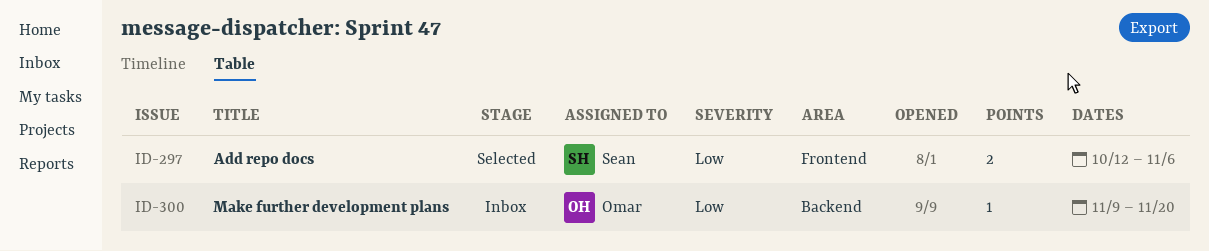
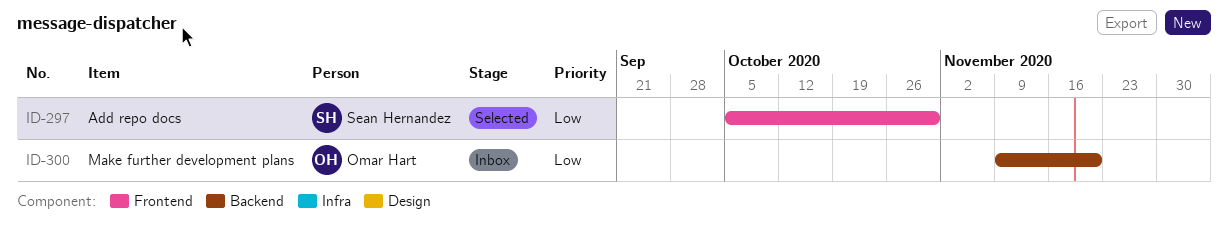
ID-297, start: Oct 12 -> Oct 5
ID-297, due: Nov 6 -> Oct 30

